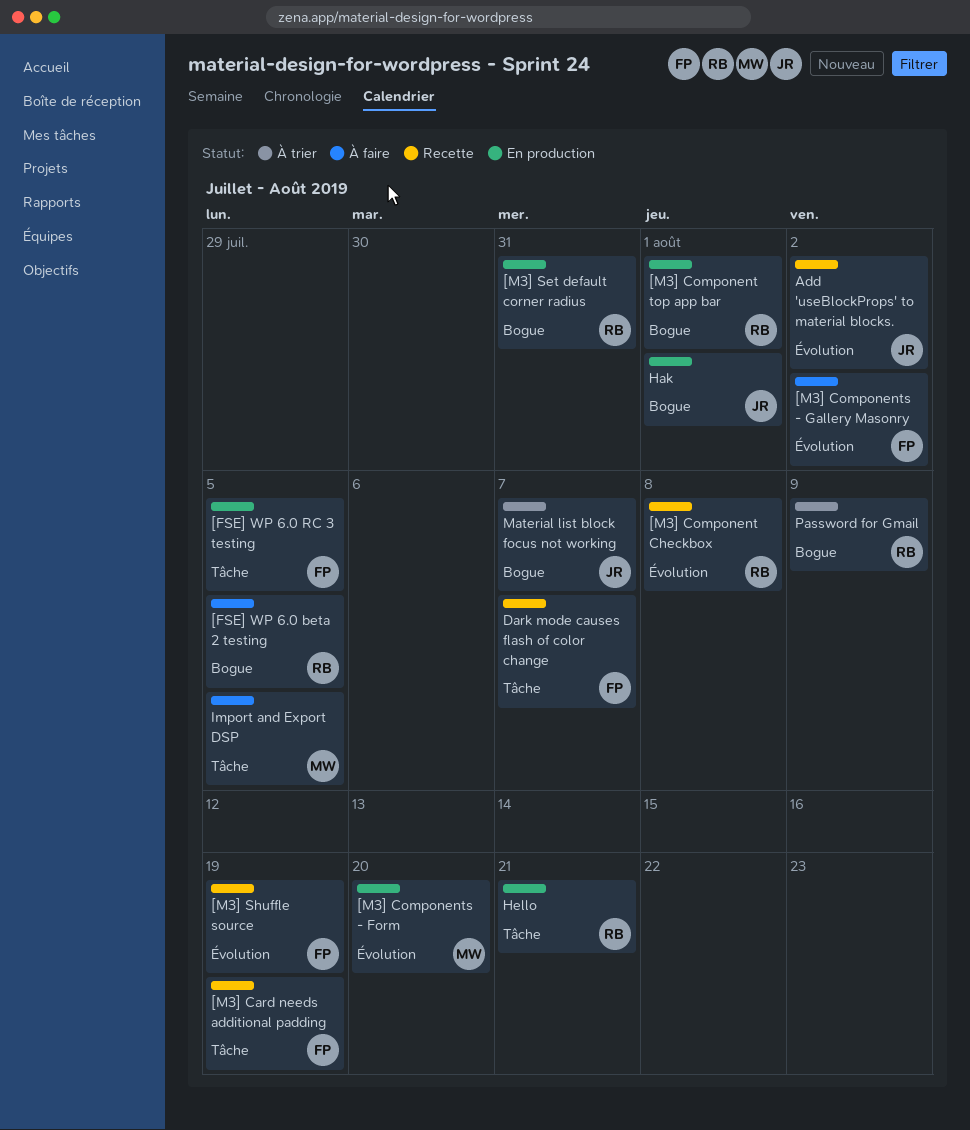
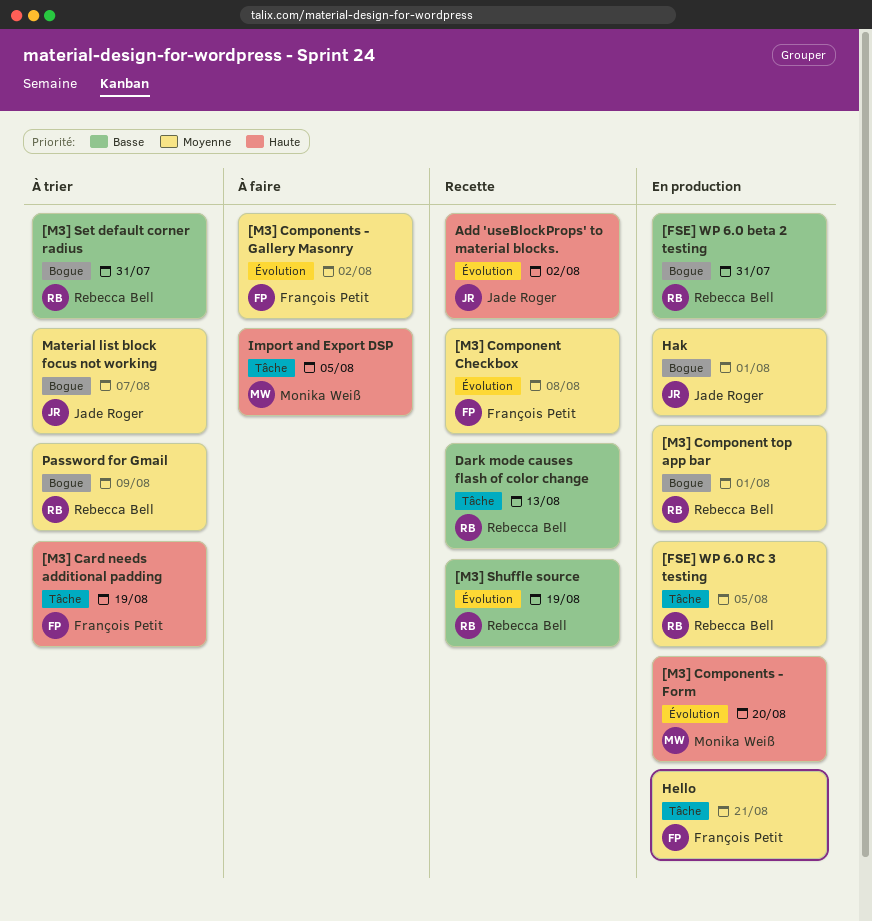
[FSE] WP 6.0 beta 2 testing, status: À faire -> En production
[FSE] WP 6.0 beta 2 testing, due: Aug 5 -> Jul 31
[FSE] WP 6.0 RC 3 testing, owner: François Petit -> Rebecca Bell
[M3] Card needs additional padding, status: Recette -> À trier
[M3] Component Checkbox, owner: Rebecca Bell -> François Petit
[M3] Set default corner radius, status: En production -> À trier
[M3] Shuffle source, owner: François Petit -> Rebecca Bell
Dark mode causes flash of color change, owner: François Petit -> Rebecca Bell
Dark mode causes flash of color change, due: Aug 7 -> Aug 13
Hello, owner: Rebecca Bell -> François Petit

